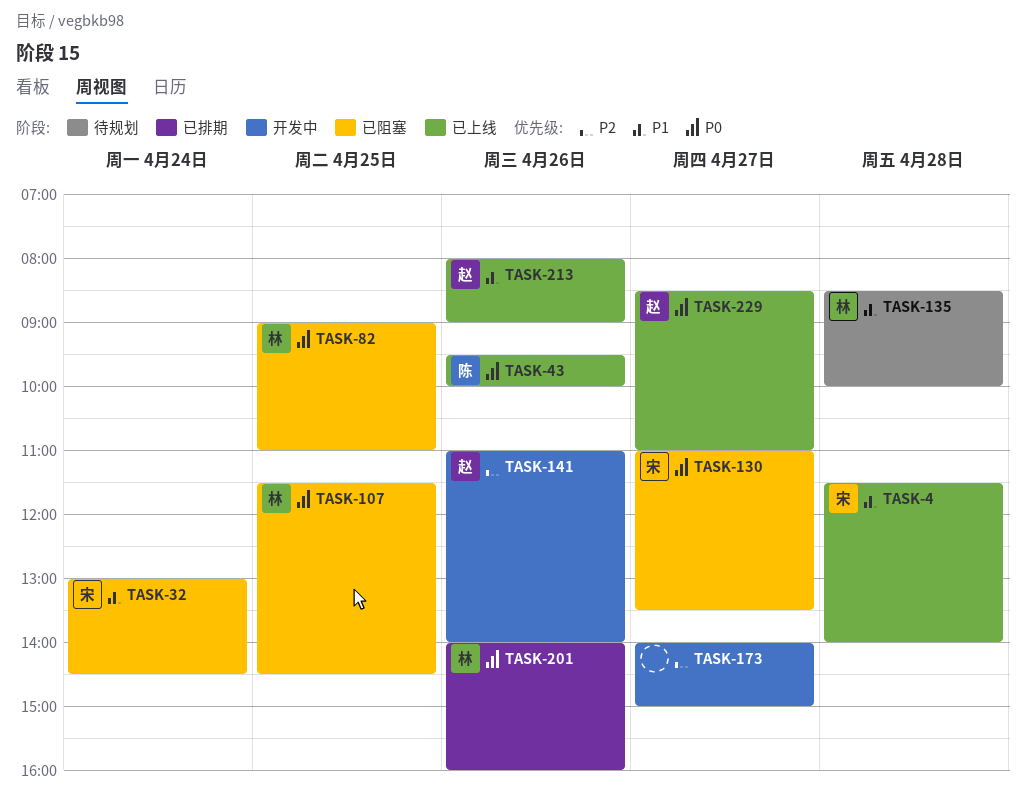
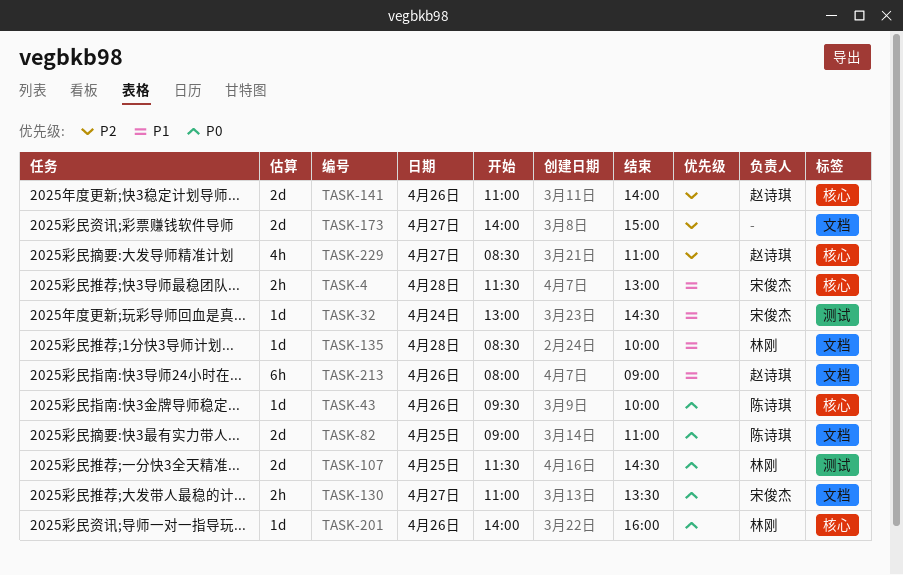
TASK-4, ends: 14:00 -> 13:00
TASK-82, owner: 林刚 -> 陈诗琪
TASK-229, priority: P0 -> P2

